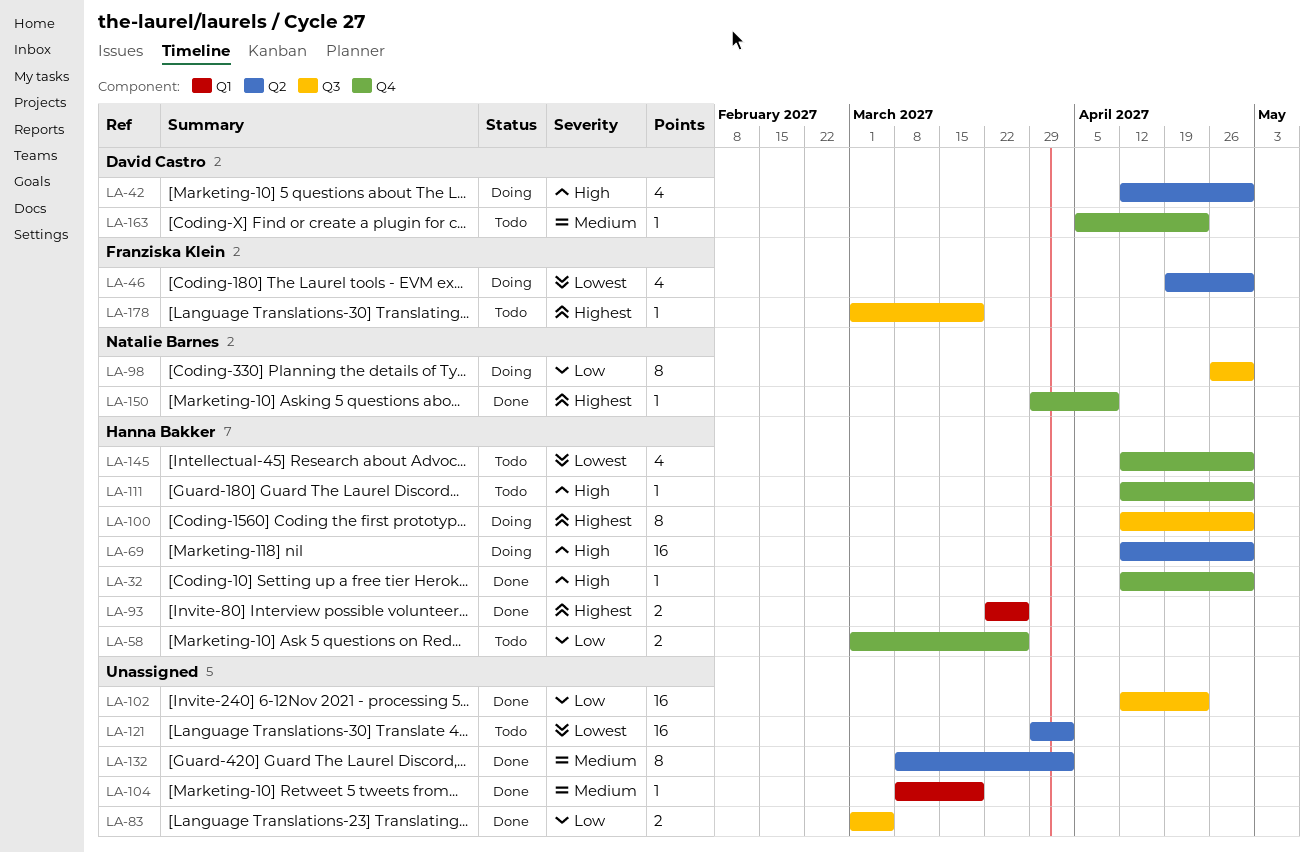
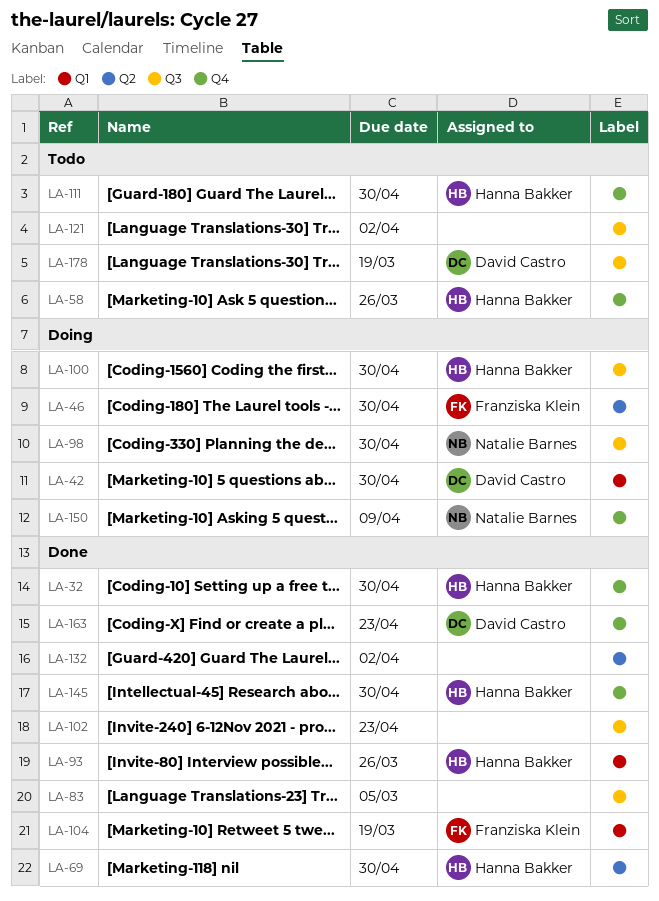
LA-42, label: Q2 -> Q1
LA-69, status: Doing -> Done
LA-104, owner: none -> Franziska Klein
LA-121, label: Q2 -> Q3
LA-145, status: Todo -> Done
LA-150, status: Done -> Doing
LA-163, status: Todo -> Done
LA-178, owner: Franziska Klein -> David Castro

